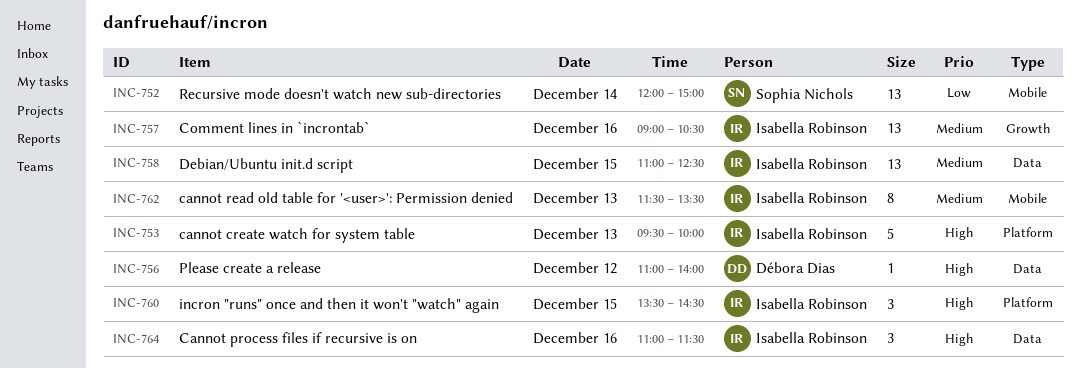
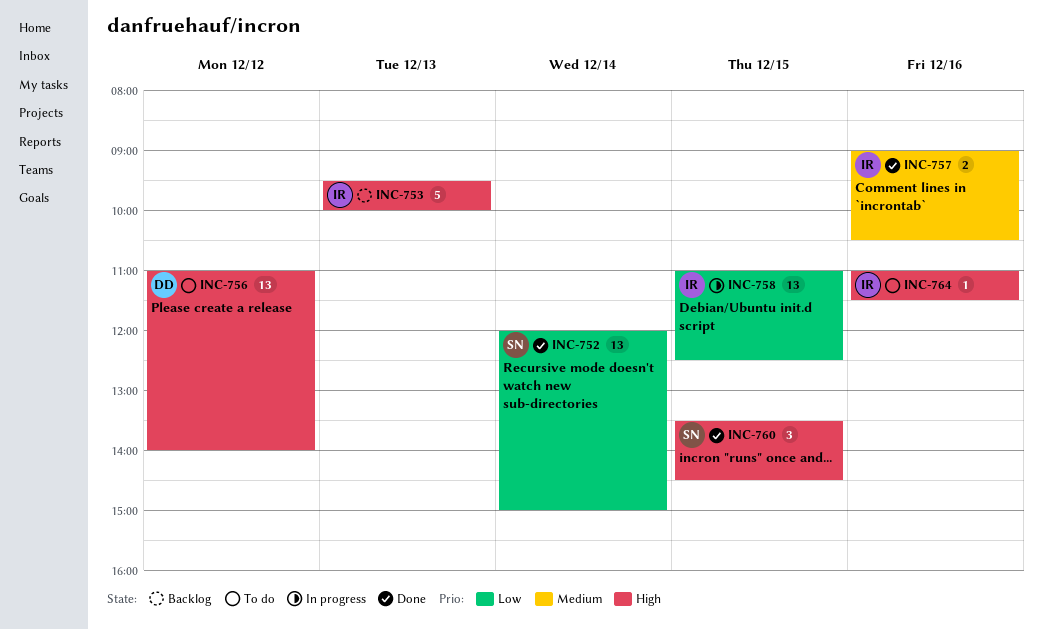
INC-756, estimate: 1 -> 13
INC-757, estimate: 13 -> 2
INC-758, priority: Medium -> Low
INC-760, owner: Isabella Robinson -> Sophia Nichols
INC-762: present -> none
INC-764, estimate: 3 -> 1

